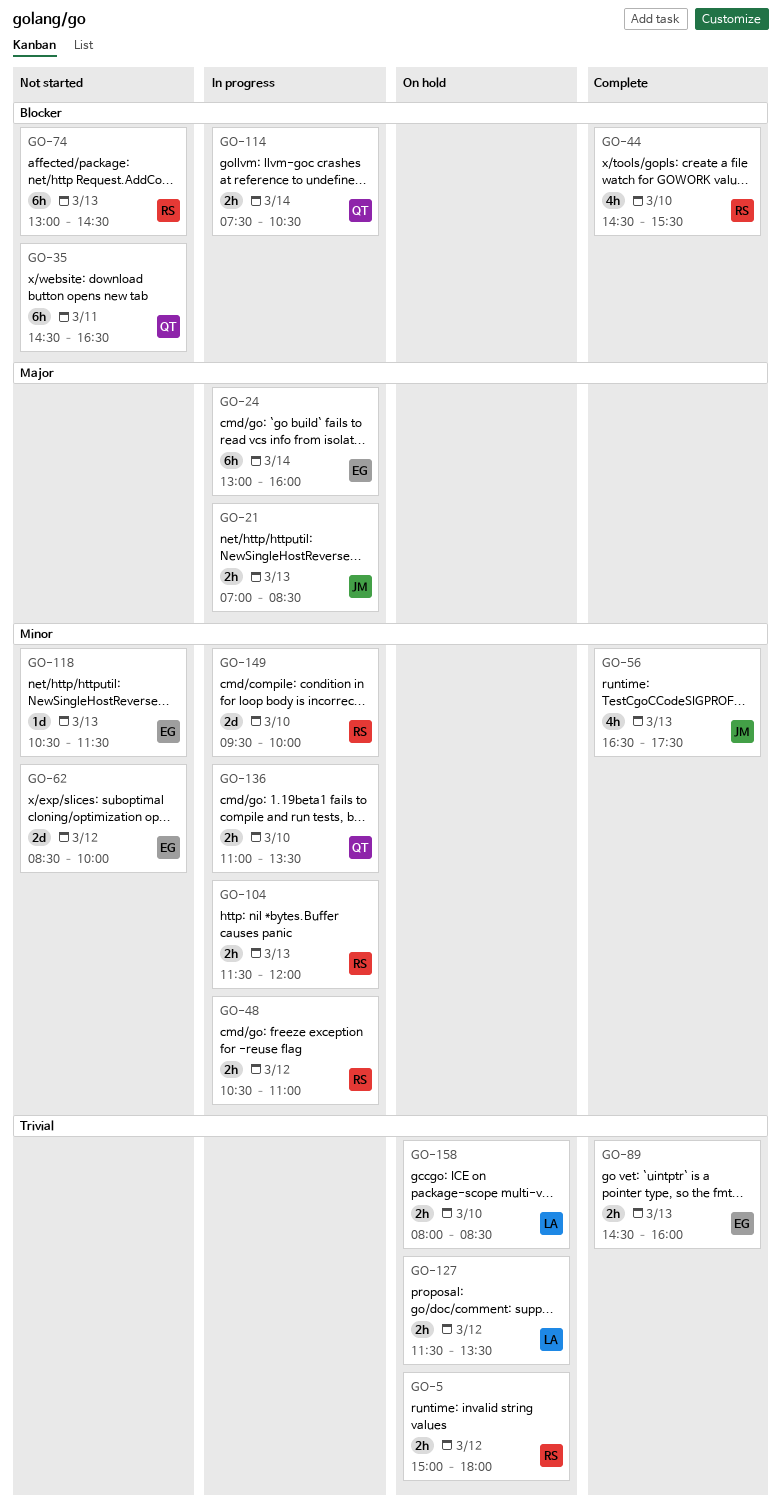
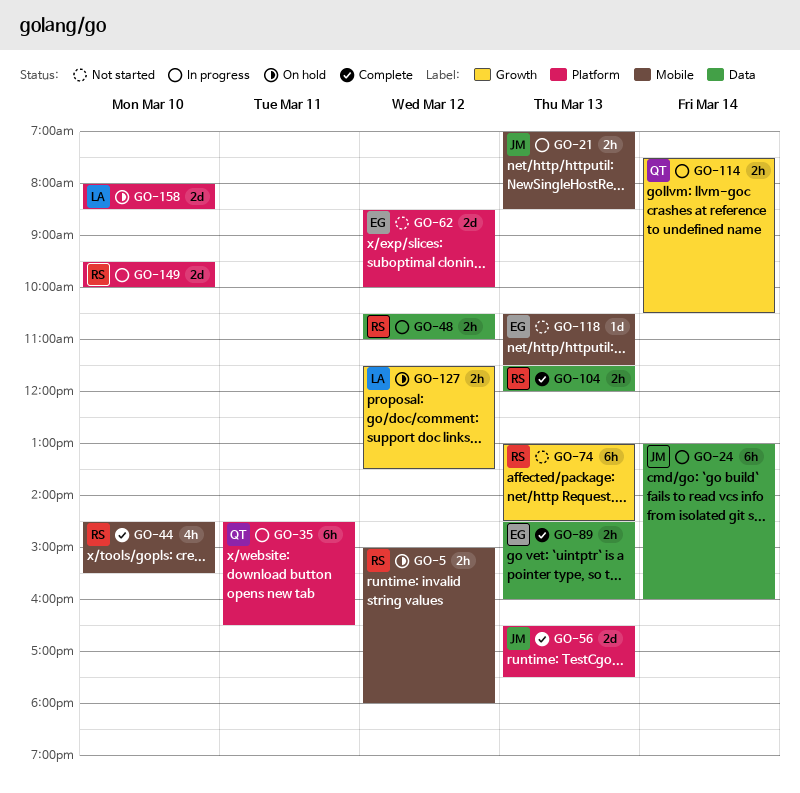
GO-24, owner: EG -> JM
GO-35, status: Not started -> In progress
GO-56, estimate: 4h -> 2d
GO-104, status: In progress -> Complete
GO-136: present -> none
GO-158, estimate: 2h -> 2d

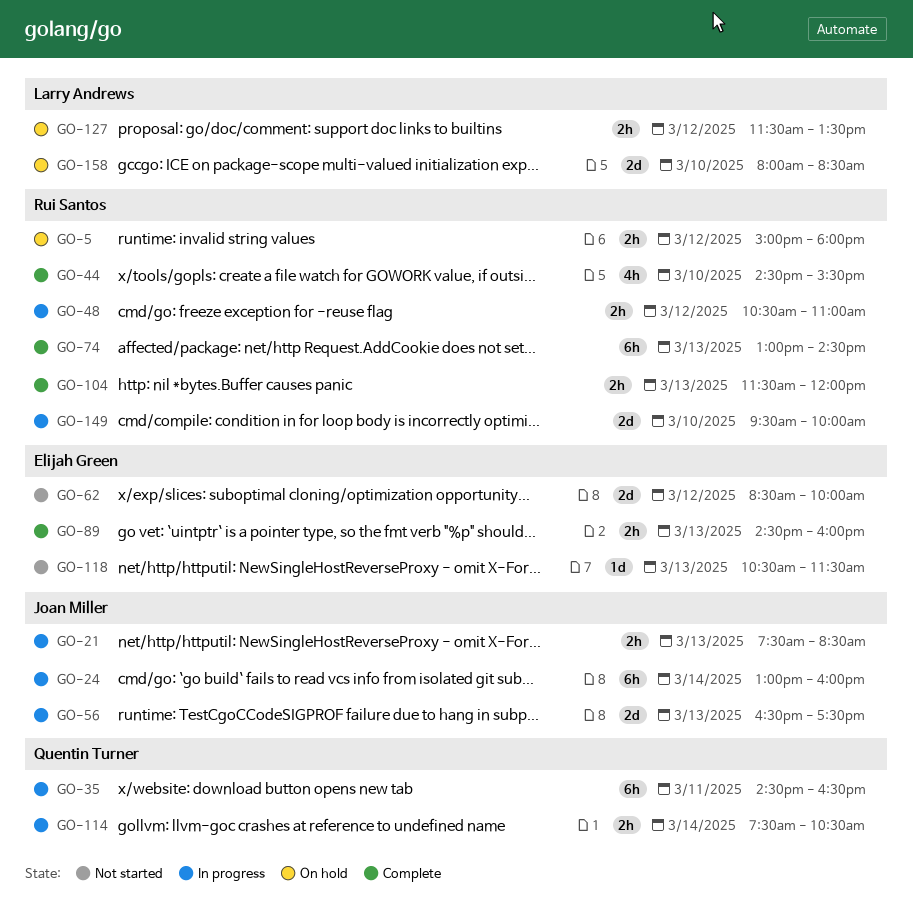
GO-21, begins: 07:00 -> 07:30
GO-56, status: Complete -> In progress
GO-74, status: Not started -> Complete

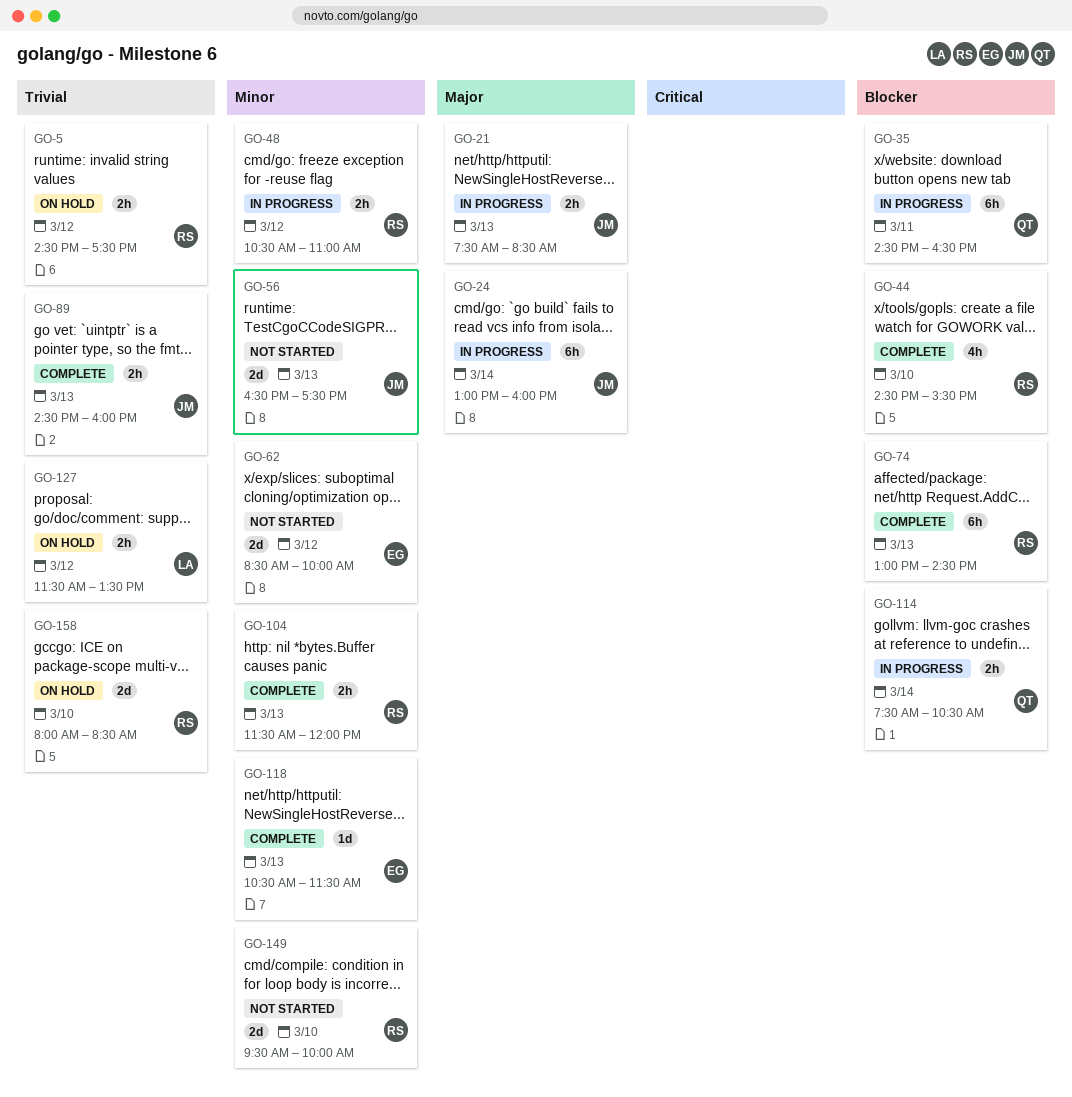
GO-5, begins: 15:00 -> 14:30
GO-5, ends: 18:00 -> 17:30
GO-56, status: In progress -> Not started
GO-89, owner: Elijah Green -> Joan Miller
GO-118, status: Not started -> Complete
GO-149, status: In progress -> Not started
GO-158, owner: Larry Andrews -> Rui Santos

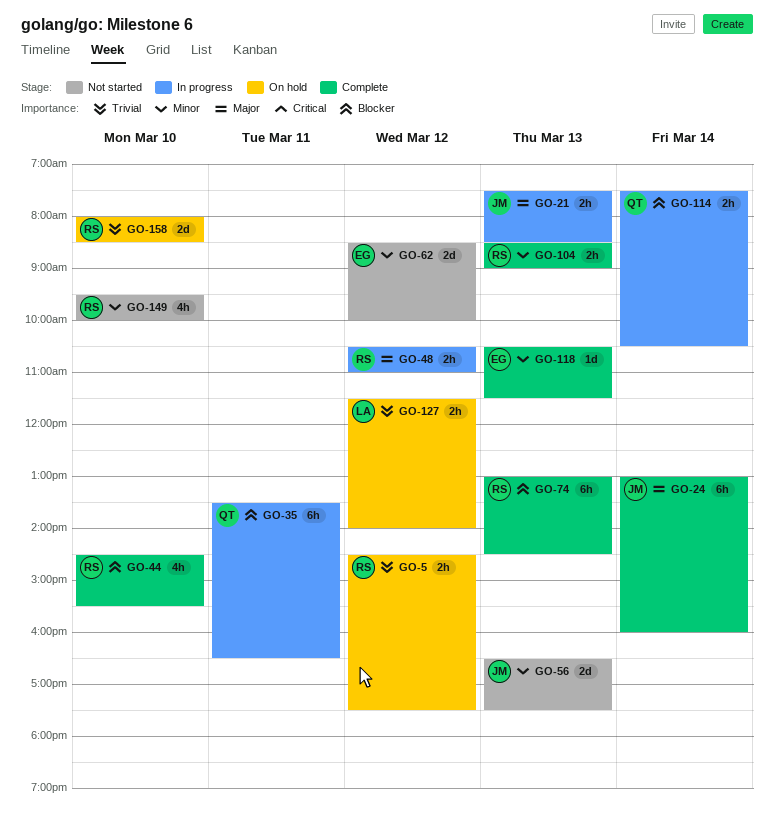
GO-24, status: In progress -> Complete
GO-35, begins: 14:30 -> 13:30
GO-48, priority: Minor -> Major
GO-89: present -> none
GO-104, begins: 11:30 -> 08:30
GO-104, ends: 12:00 -> 09:00
GO-127, ends: 13:30 -> 14:00
GO-149, estimate: 2d -> 4h

